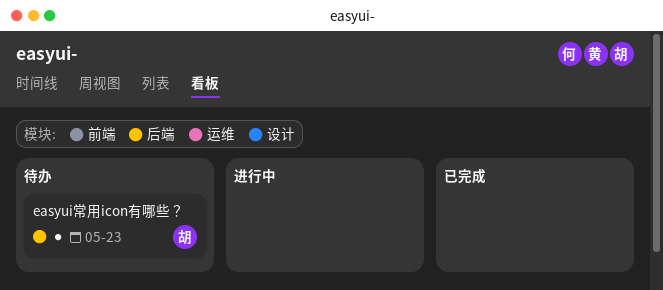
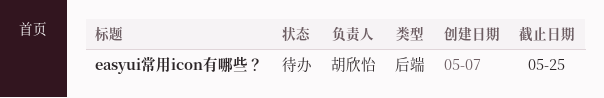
easyui常用icon有哪些？, due: May 23 -> May 25

